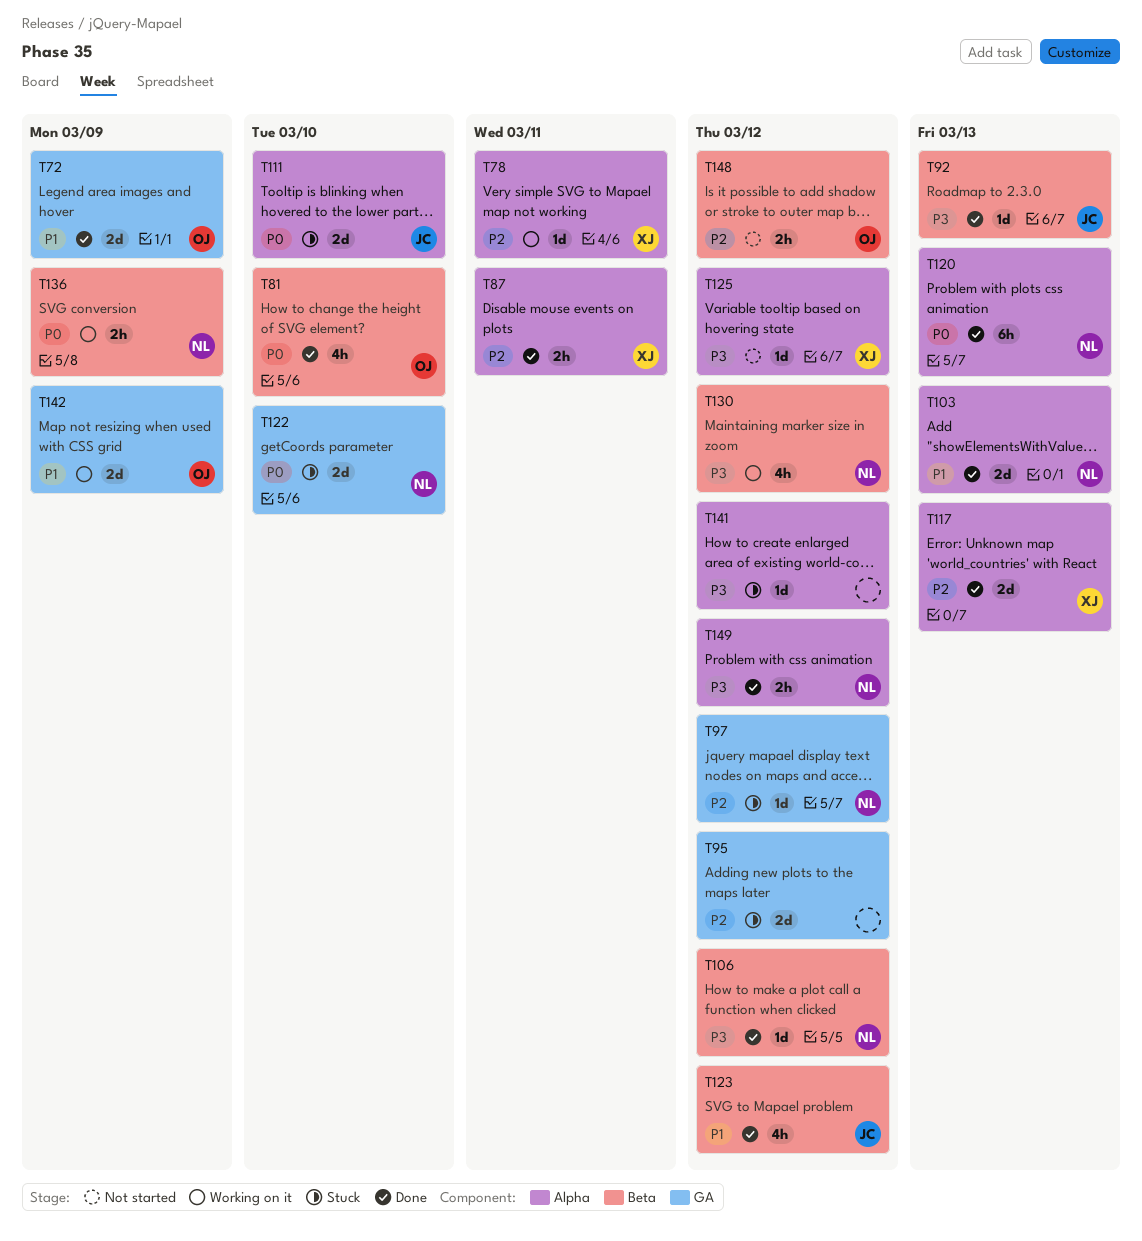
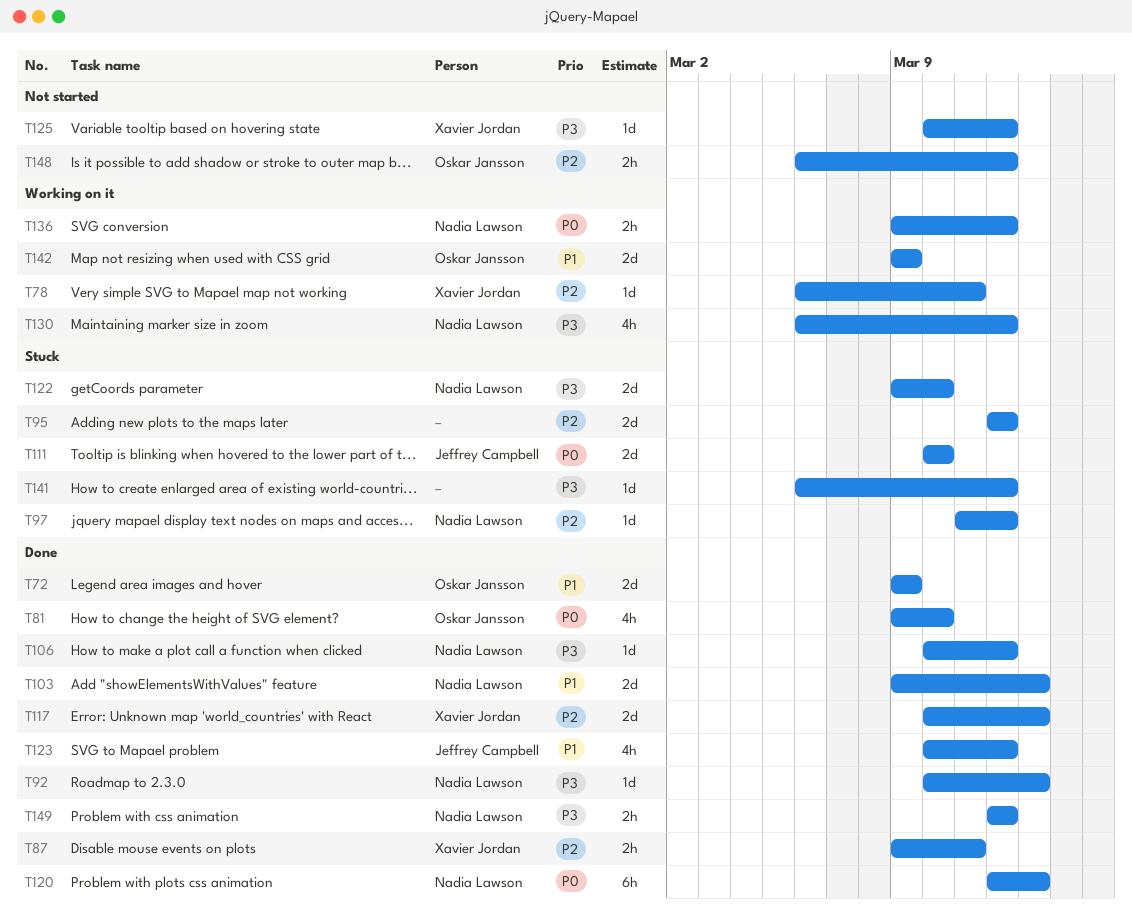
T92, owner: Jeffrey Campbell -> Nadia Lawson
T122, priority: P0 -> P3
T136, due: Mar 9 -> Mar 12

